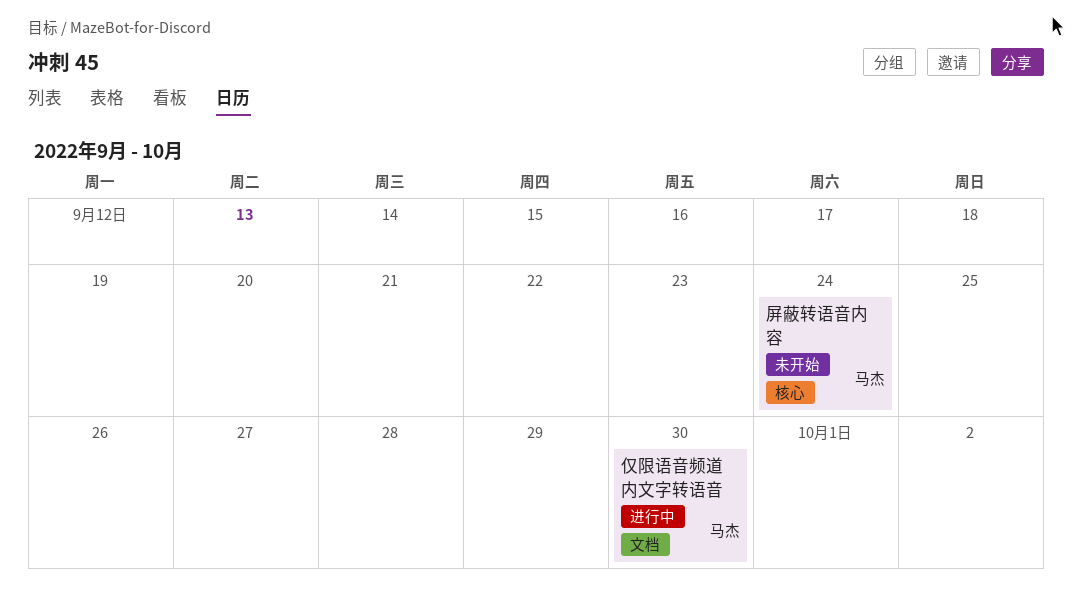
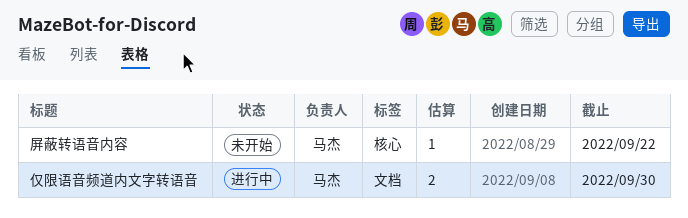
屏蔽转语音内容, due: Sep 24 -> Sep 22

